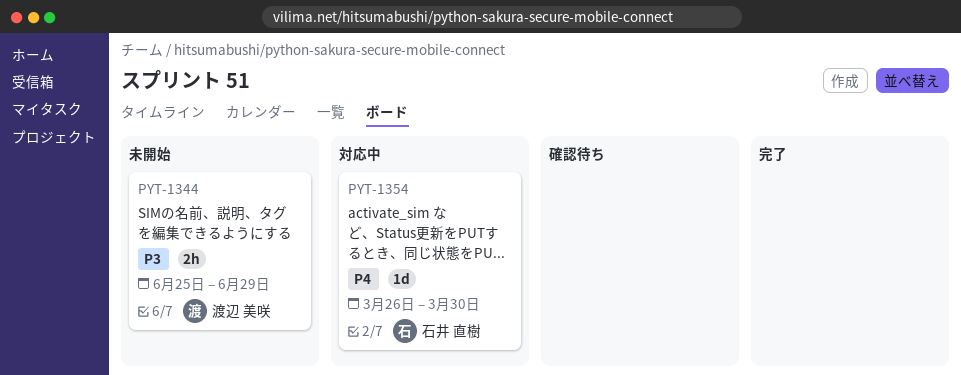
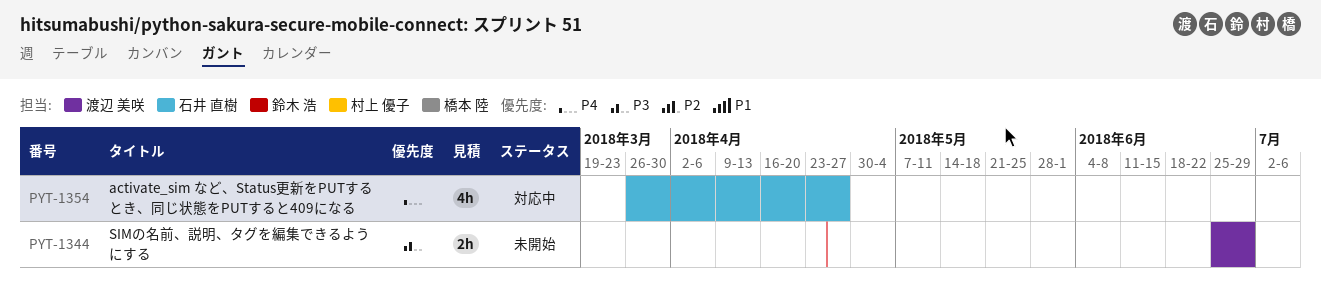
PYT-1354, estimate: 1d -> 4h
PYT-1354, due: Mar 30 -> Apr 27

